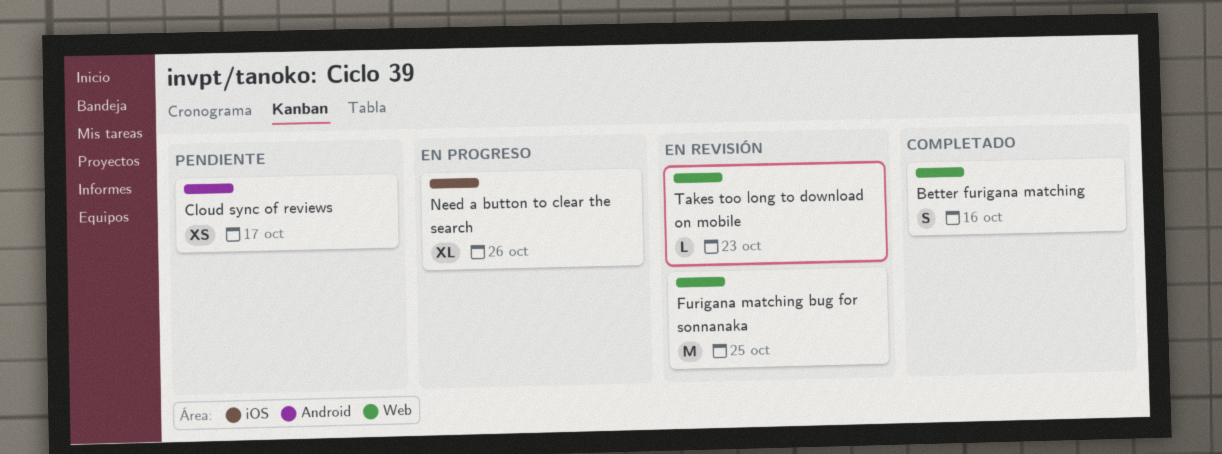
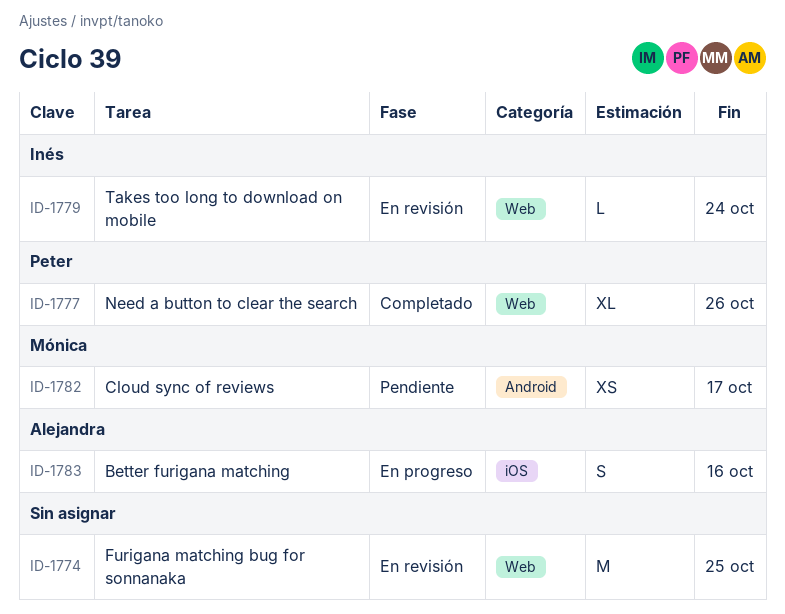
Better furigana matching, status: Completado -> En progreso
Better furigana matching, label: Web -> iOS
Need a button to clear the search, status: En progreso -> Completado
Need a button to clear the search, label: iOS -> Web
Takes too long to download on mobile, due: Oct 23 -> Oct 24

